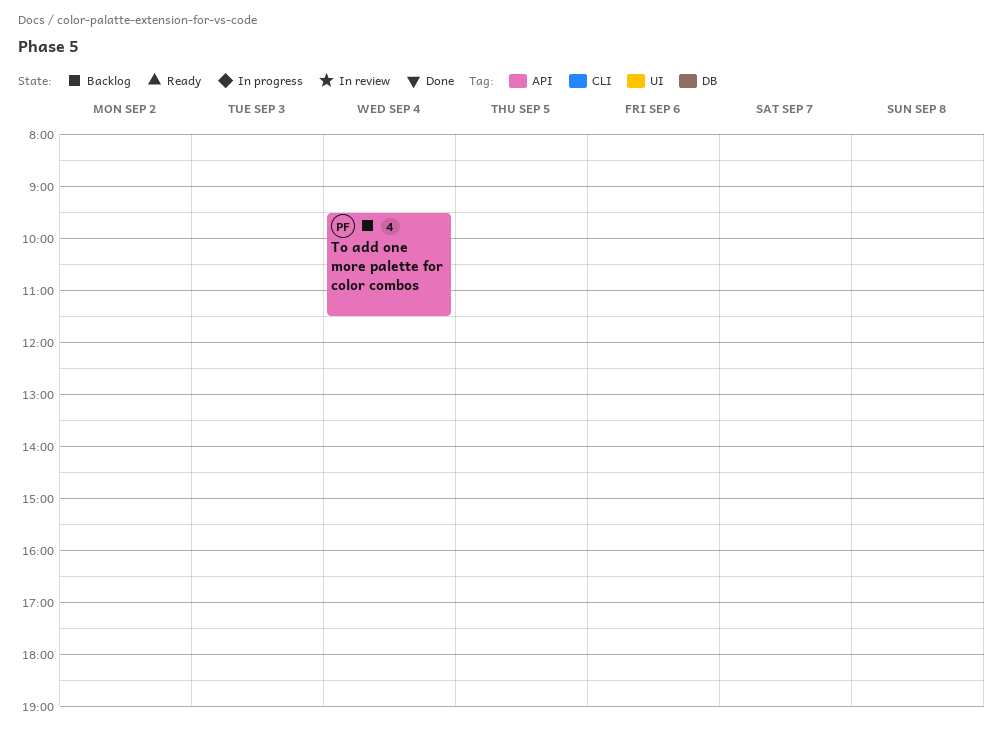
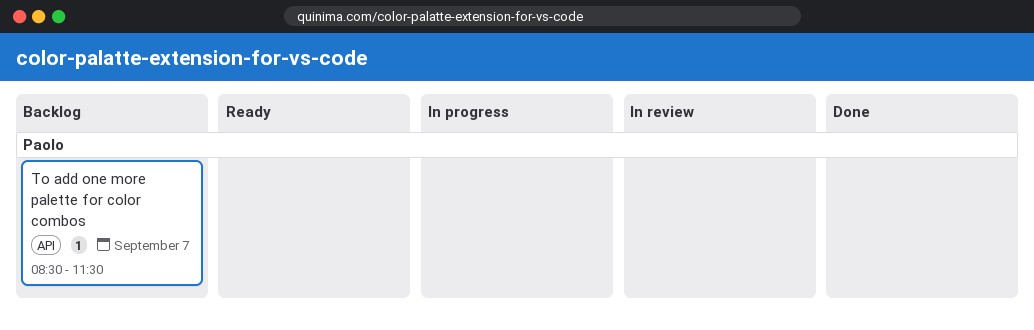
To add one more palette for color combos, estimate: 4 -> 1
To add one more palette for color combos, day: Sep 4 -> Sep 7
To add one more palette for color combos, begins: 09:30 -> 08:30

